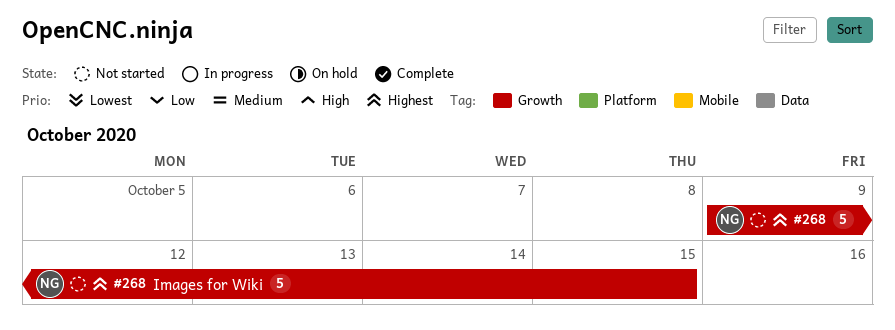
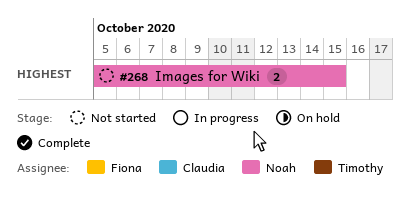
#268, estimate: 5 -> 2
#268, start: Oct 9 -> Oct 5

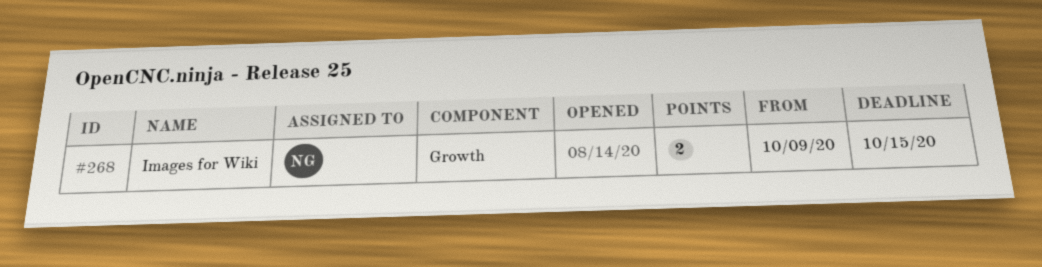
#268, start: Oct 5 -> Oct 9

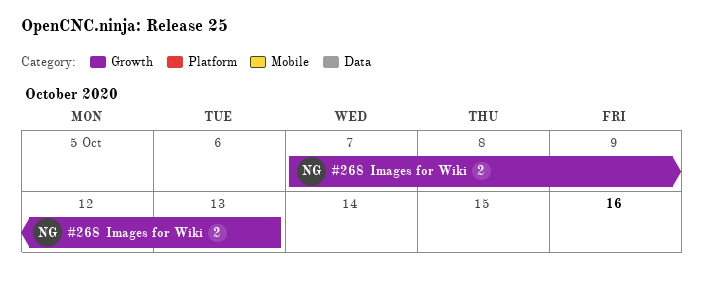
#268, start: Oct 9 -> Oct 7
#268, due: Oct 15 -> Oct 13

